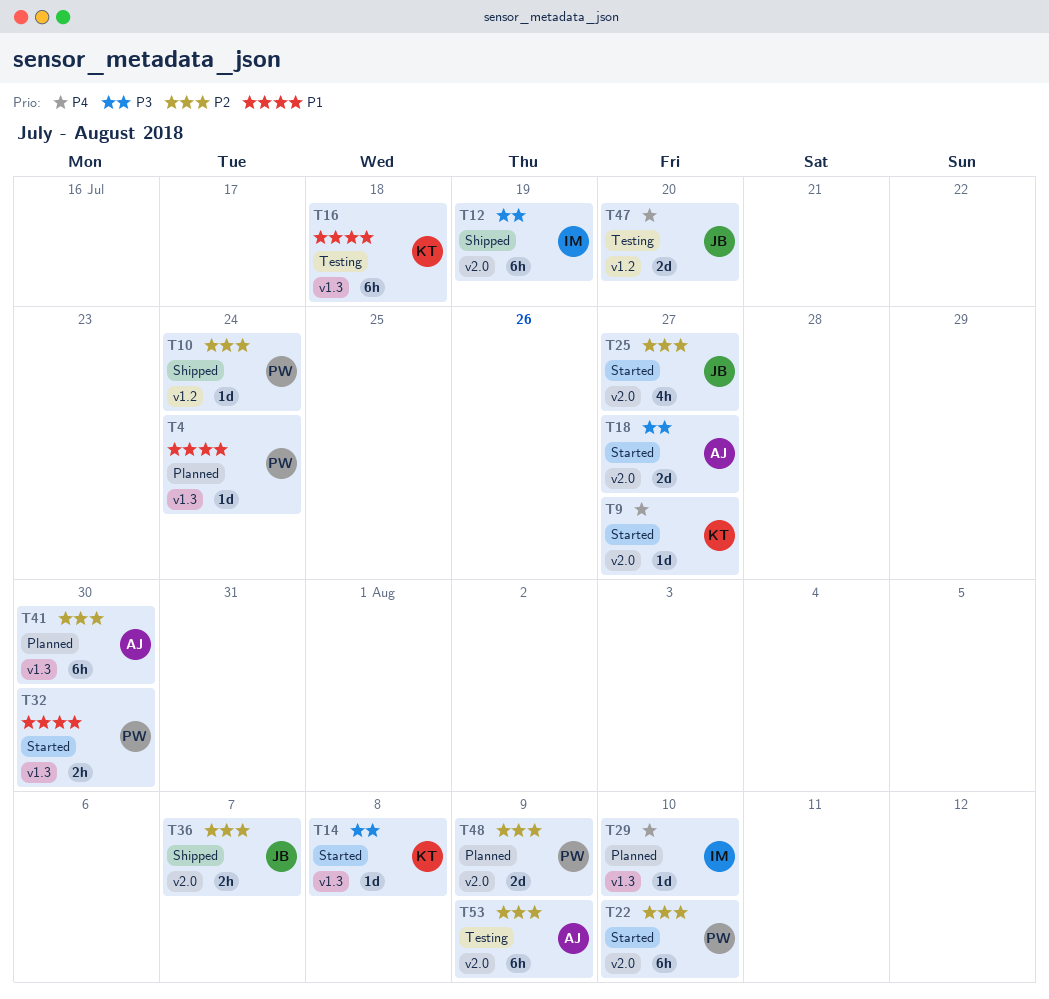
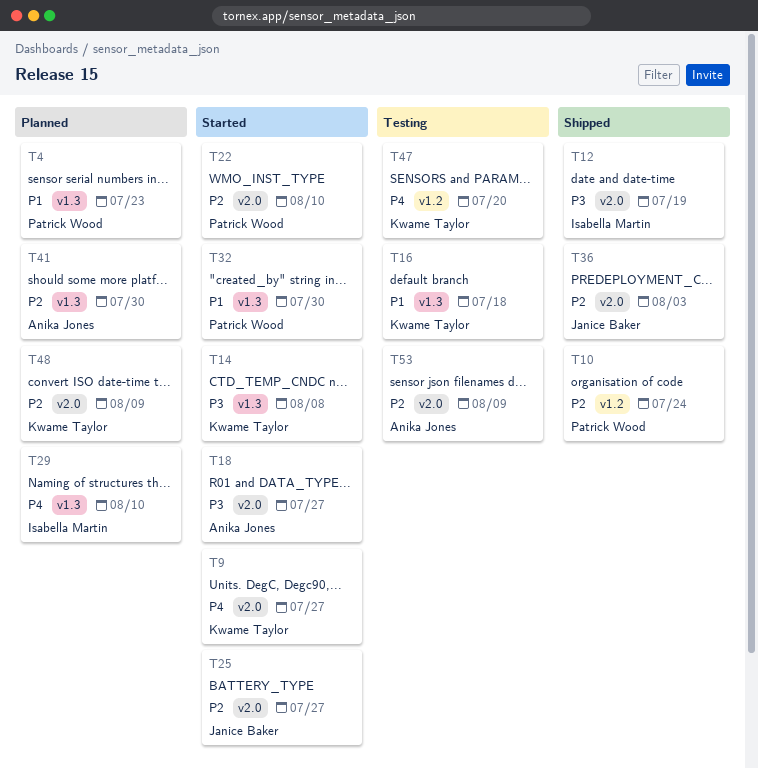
T4, due: Jul 24 -> Jul 23
T36, due: Aug 7 -> Aug 3
T47, owner: Janice Baker -> Kwame Taylor
T48, owner: Patrick Wood -> Kwame Taylor

